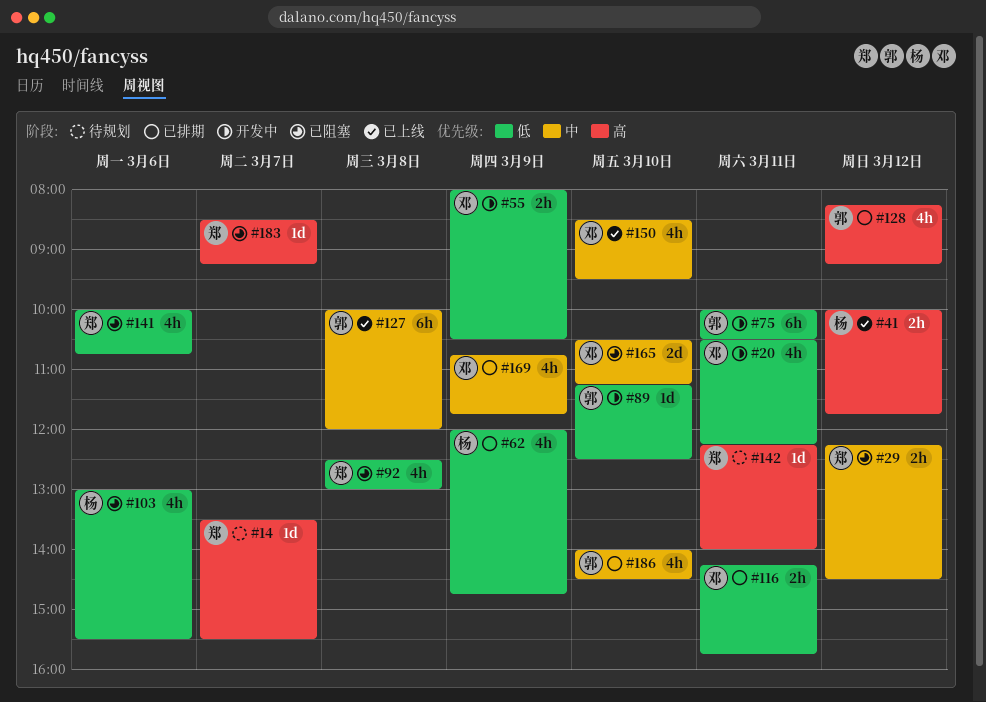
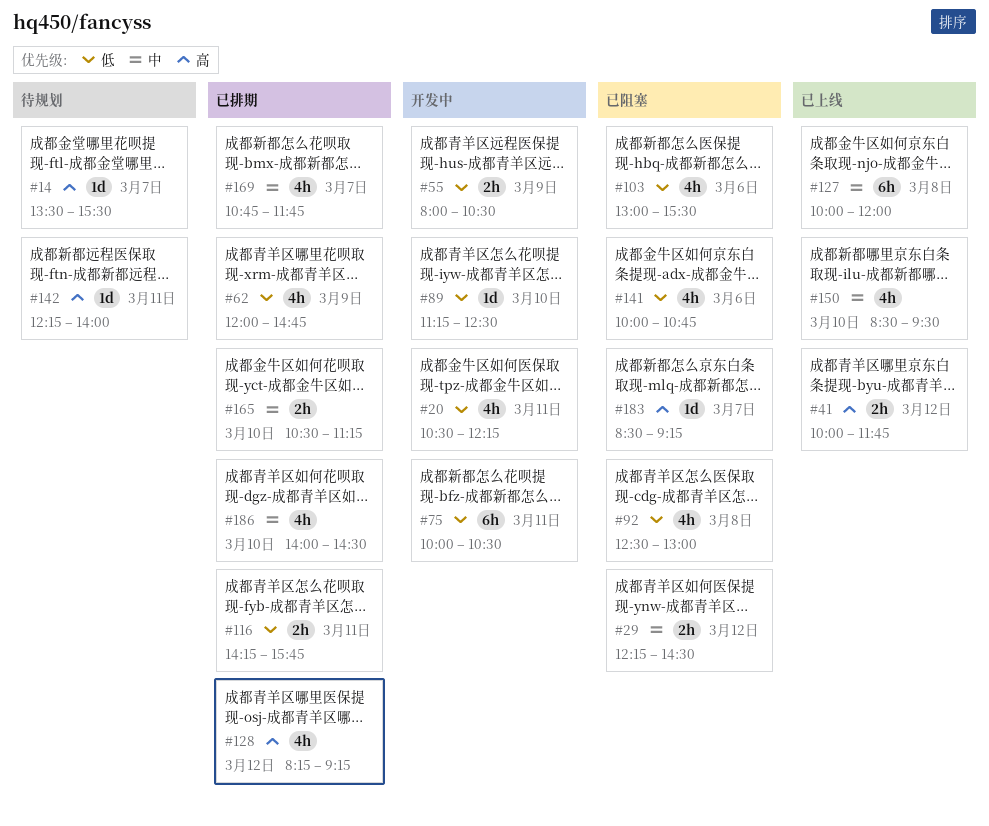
#165, status: 已阻塞 -> 已排期
#165, estimate: 2d -> 2h
#169, day: Mar 9 -> Mar 7

